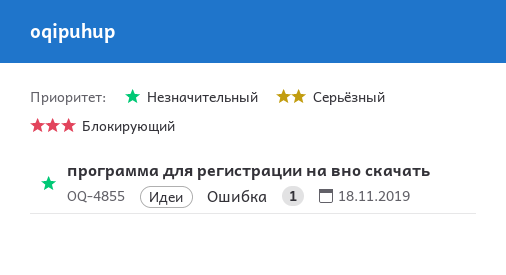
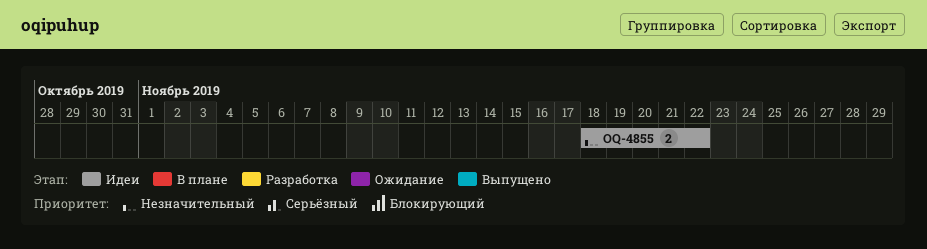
OQ-4855, estimate: 1 -> 2
OQ-4855, due: Nov 18 -> Nov 22

